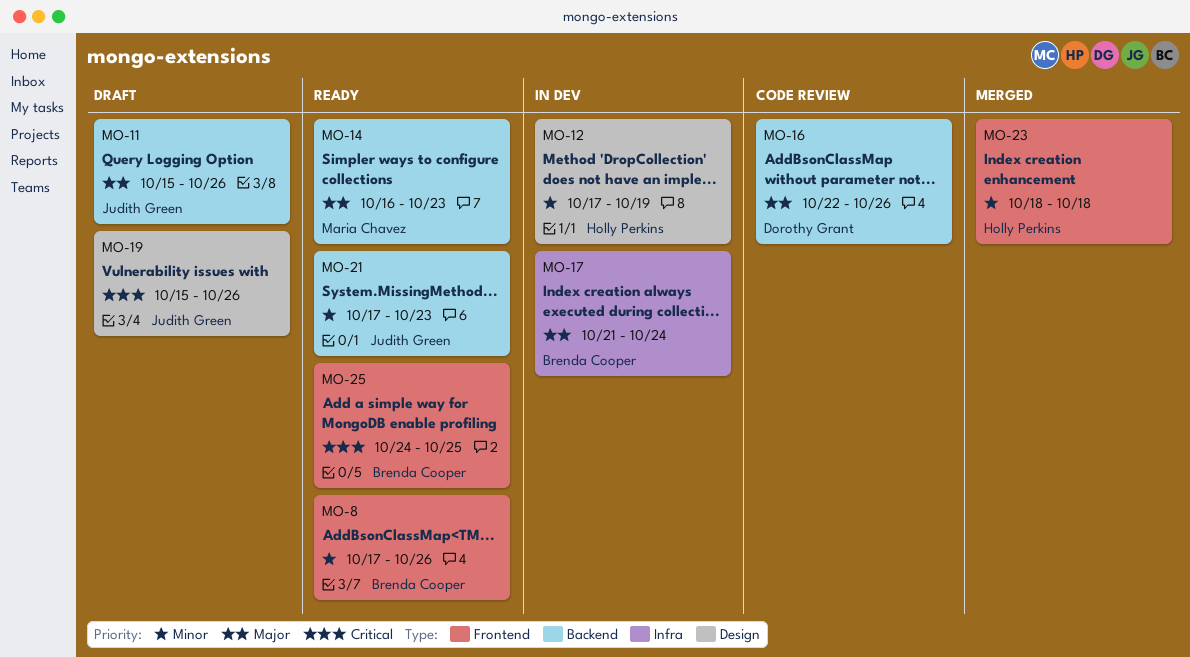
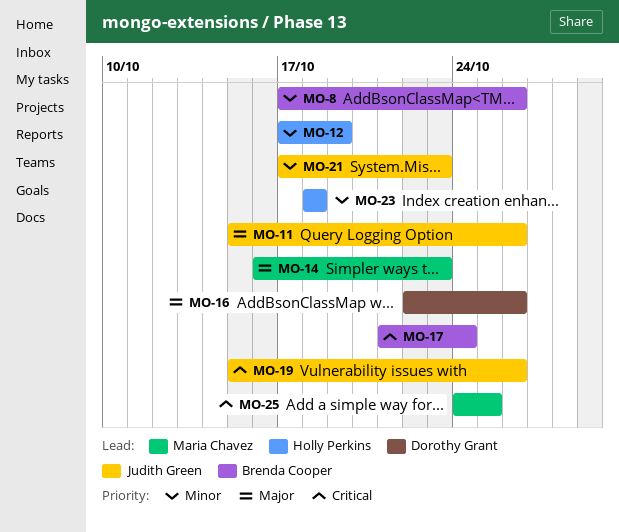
MO-17, priority: Major -> Critical
MO-25, owner: Brenda Cooper -> Maria Chavez

